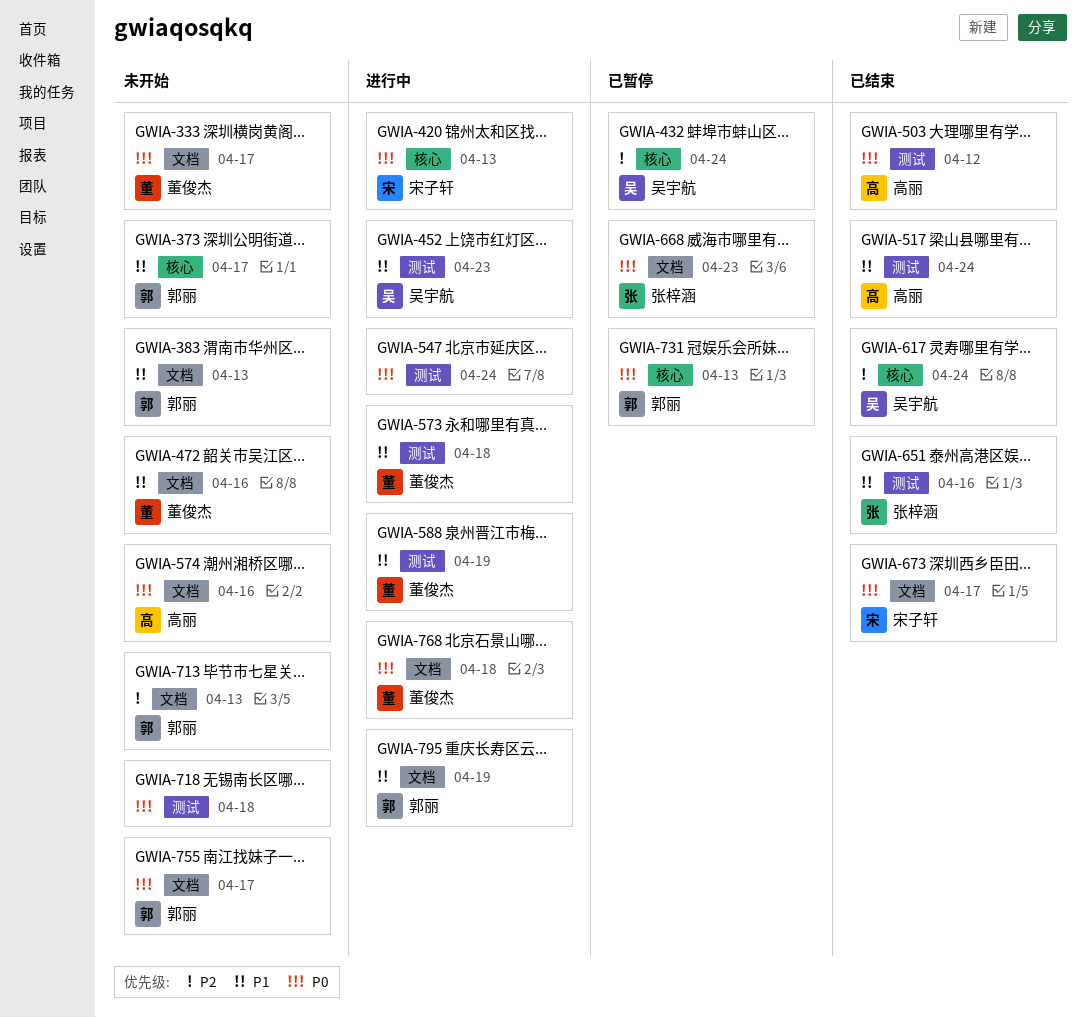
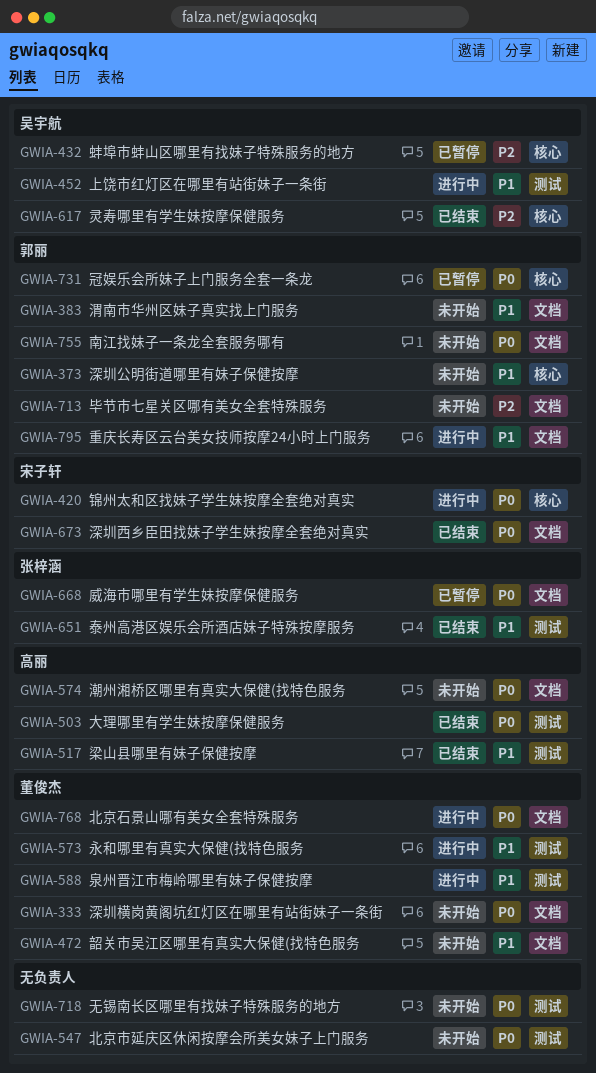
GWIA-547, status: 进行中 -> 未开始

